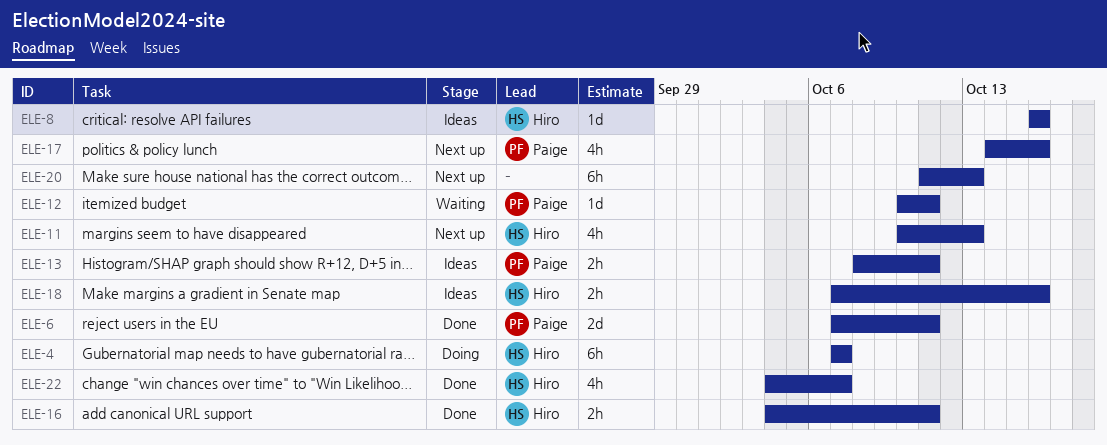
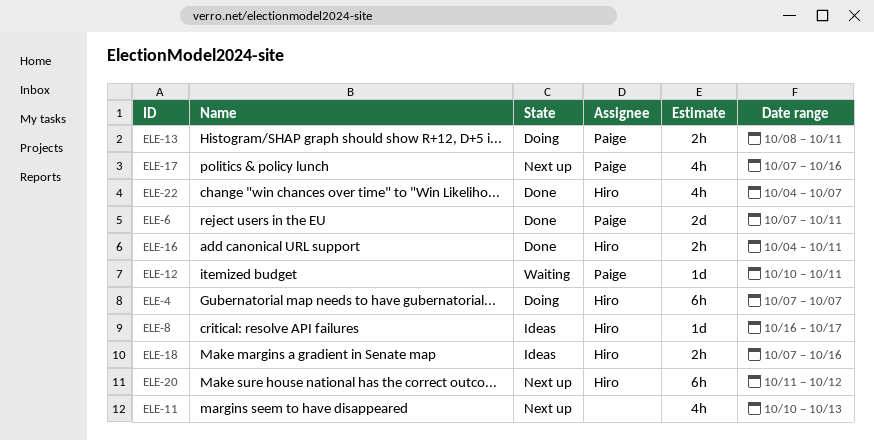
ELE-8, due: Oct 16 -> Oct 17
ELE-11, owner: Hiro -> none
ELE-13, status: Ideas -> Doing
ELE-17, start: Oct 14 -> Oct 7
ELE-20, owner: none -> Hiro
ELE-20, due: Oct 13 -> Oct 12

